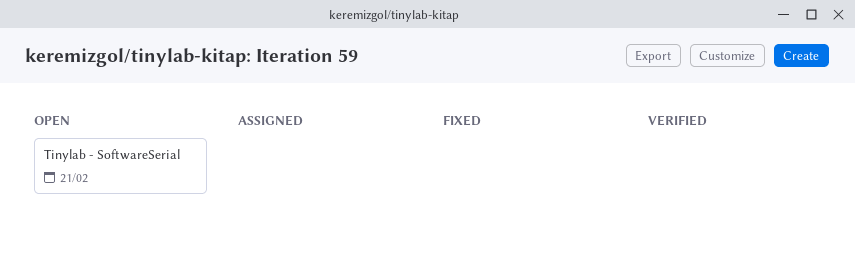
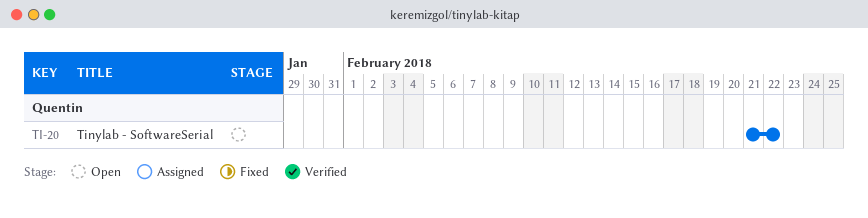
Tinylab - SoftwareSerial, due: Feb 21 -> Feb 22

